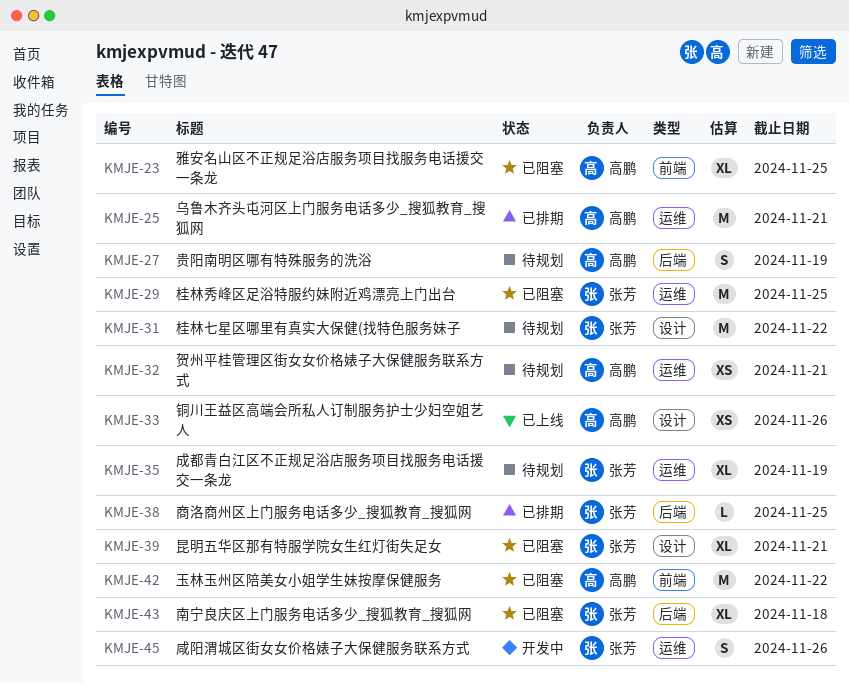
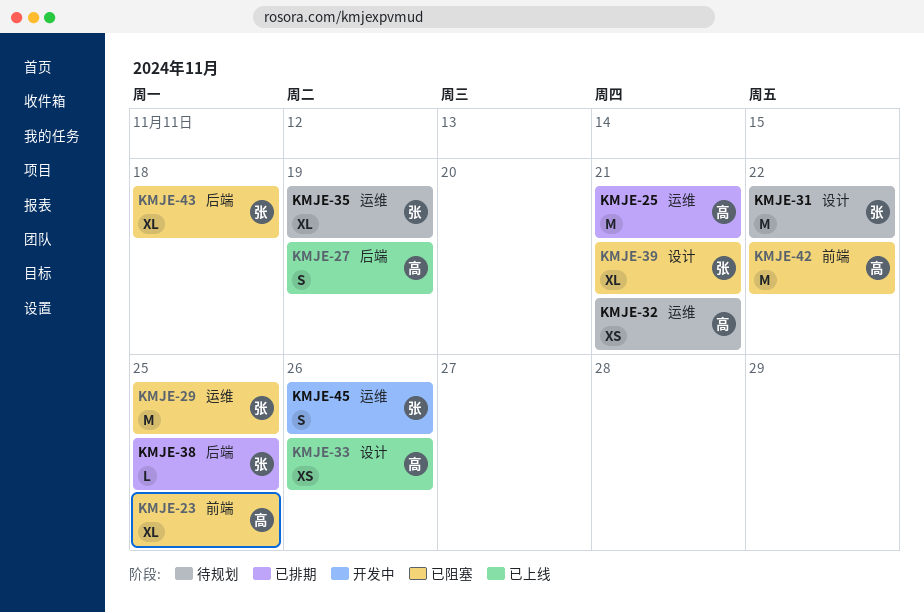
KMJE-27, status: 待规划 -> 已上线

